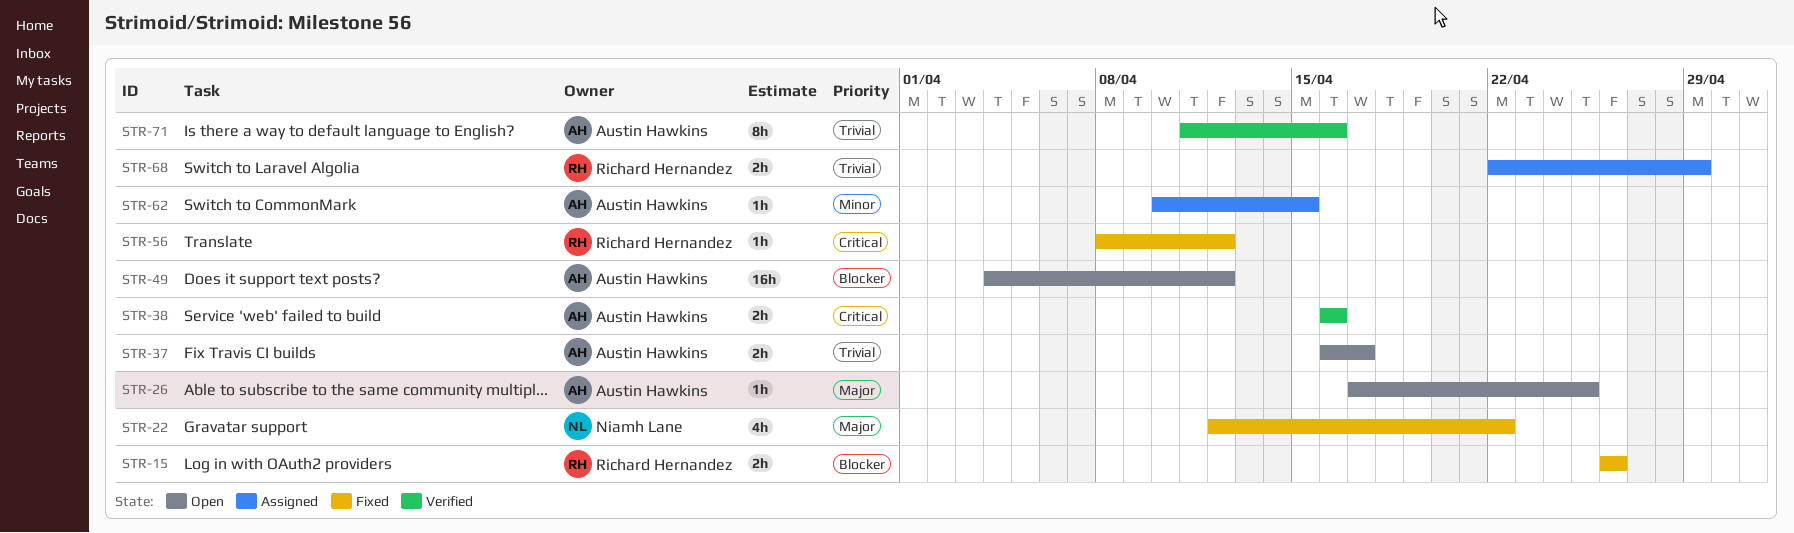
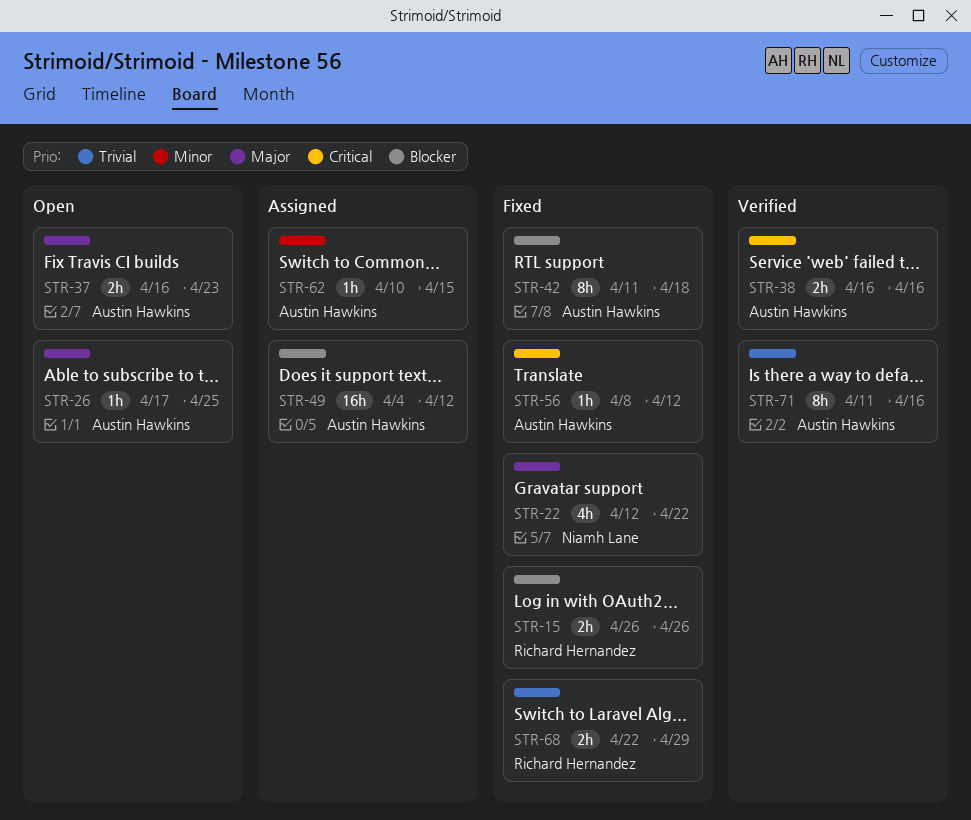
STR-37, priority: Trivial -> Major
STR-37, due: Apr 17 -> Apr 23
STR-42: none -> present
STR-49, status: Open -> Assigned
STR-56, owner: Richard Hernandez -> Austin Hawkins
STR-68, status: Assigned -> Fixed

